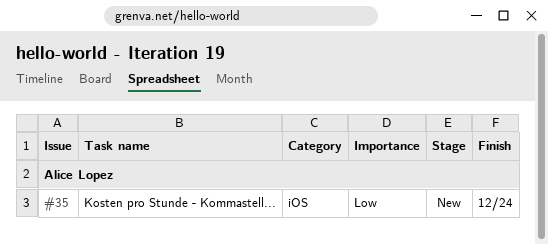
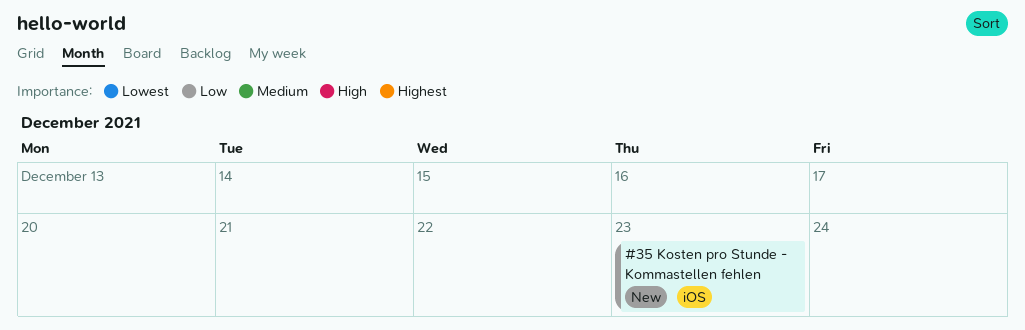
#35, due: Dec 24 -> Dec 23

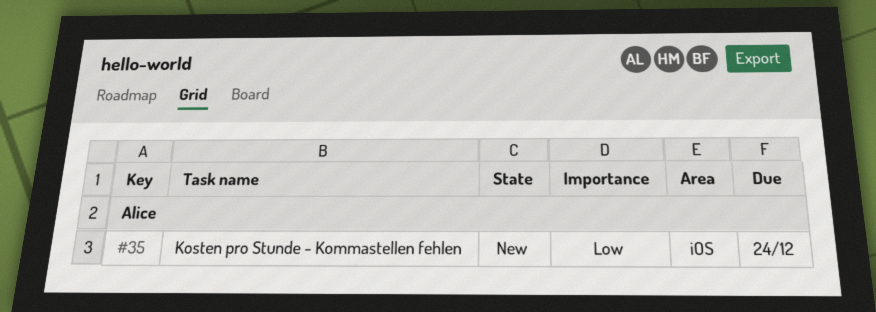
#35, due: Dec 23 -> Dec 24

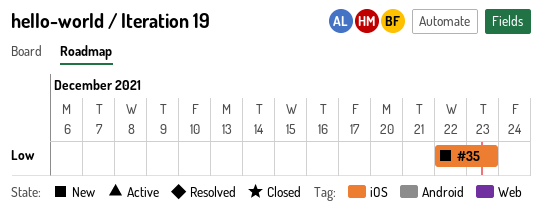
#35, due: Dec 24 -> Dec 23

